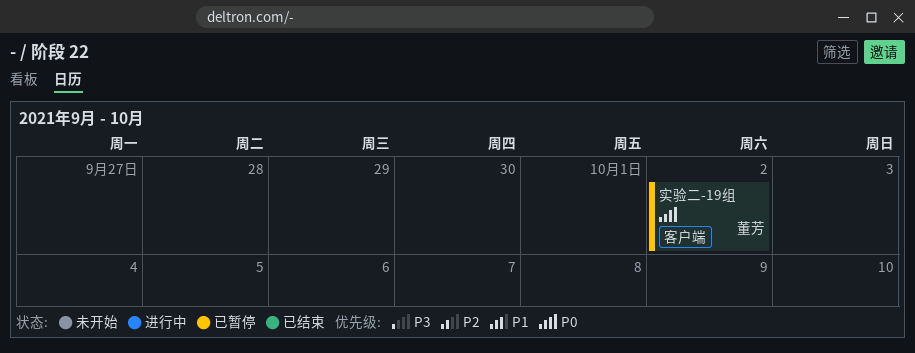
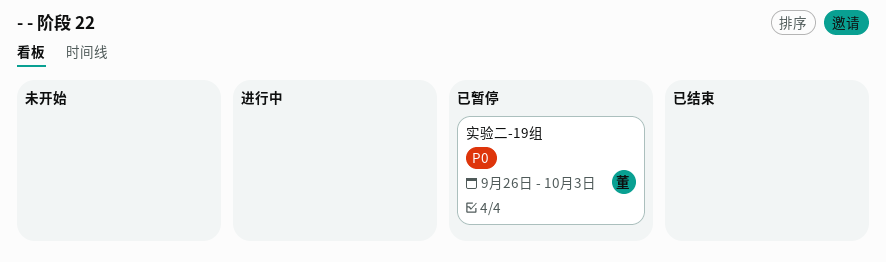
实验二-19组, due: Oct 2 -> Oct 3

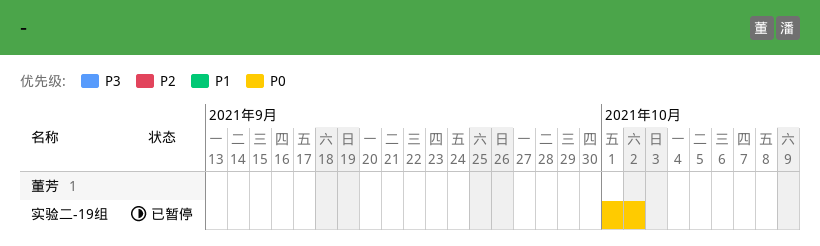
实验二-19组, start: Sep 26 -> Oct 1
实验二-19组, due: Oct 3 -> Oct 2

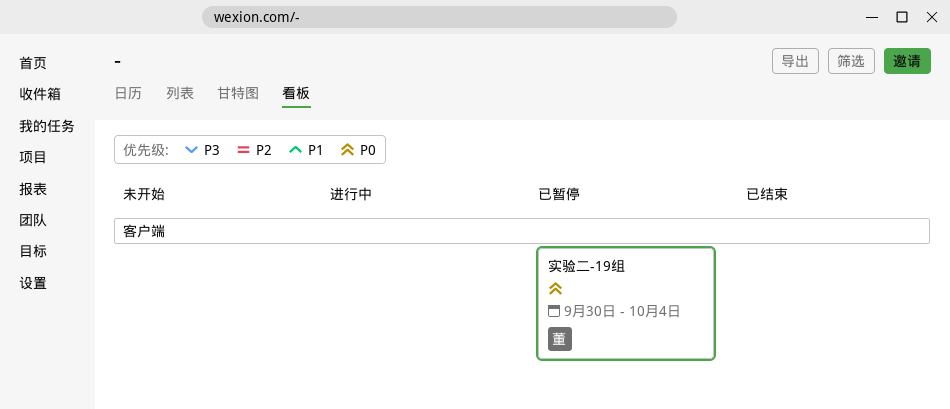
实验二-19组, start: Oct 1 -> Sep 30
实验二-19组, due: Oct 2 -> Oct 4

